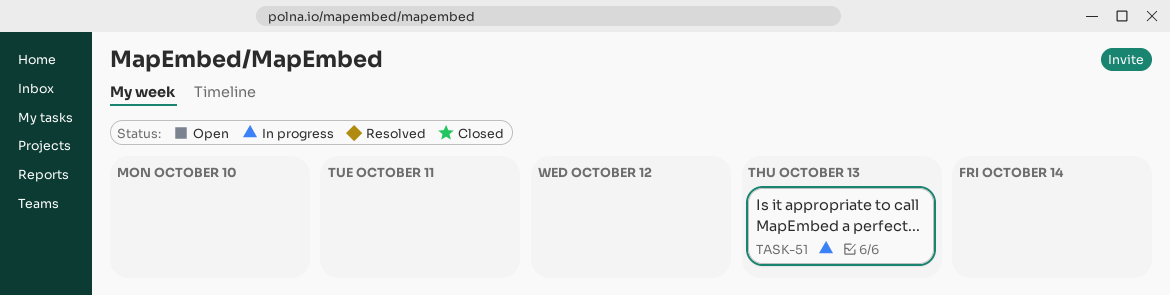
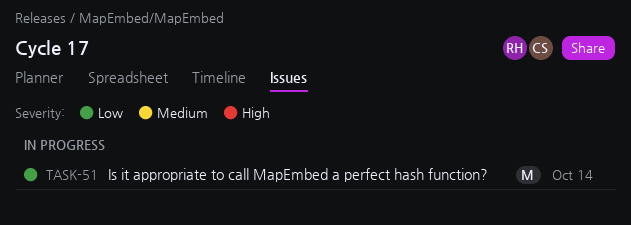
TASK-51, due: Oct 13 -> Oct 14

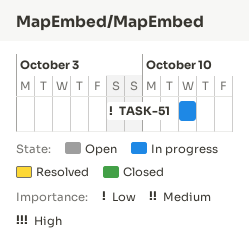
TASK-51, due: Oct 14 -> Oct 12

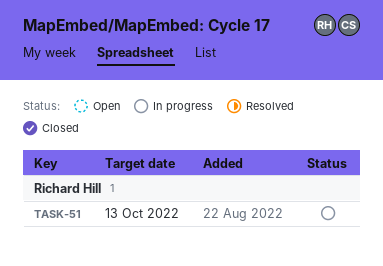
TASK-51, due: Oct 12 -> Oct 13

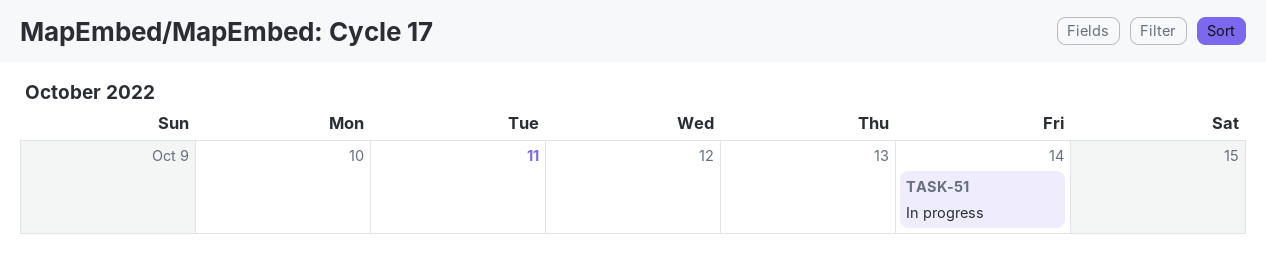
TASK-51, due: Oct 13 -> Oct 14

